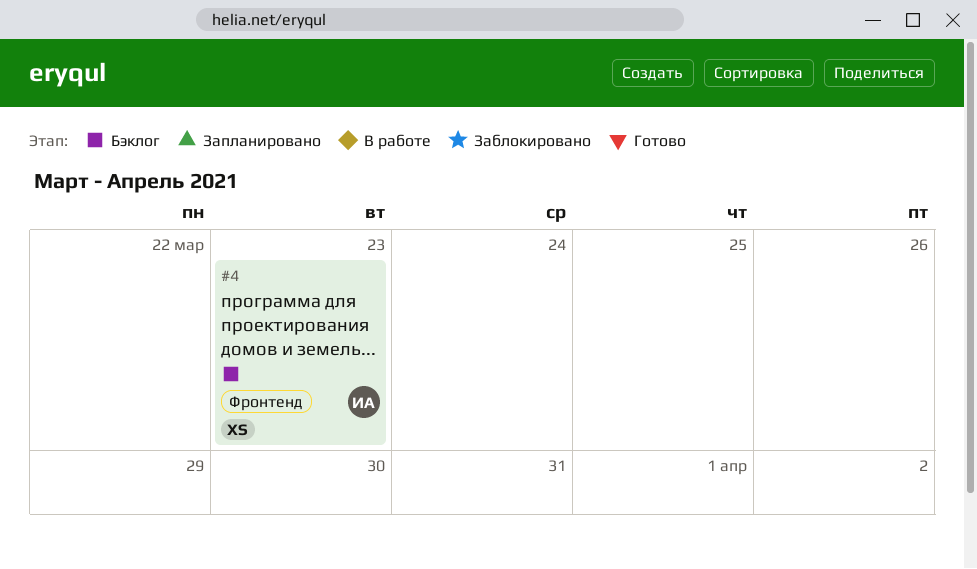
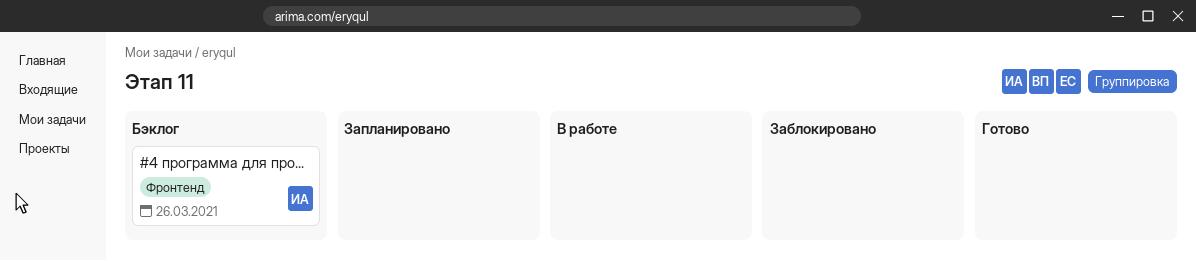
#4, due: Mar 23 -> Mar 26

